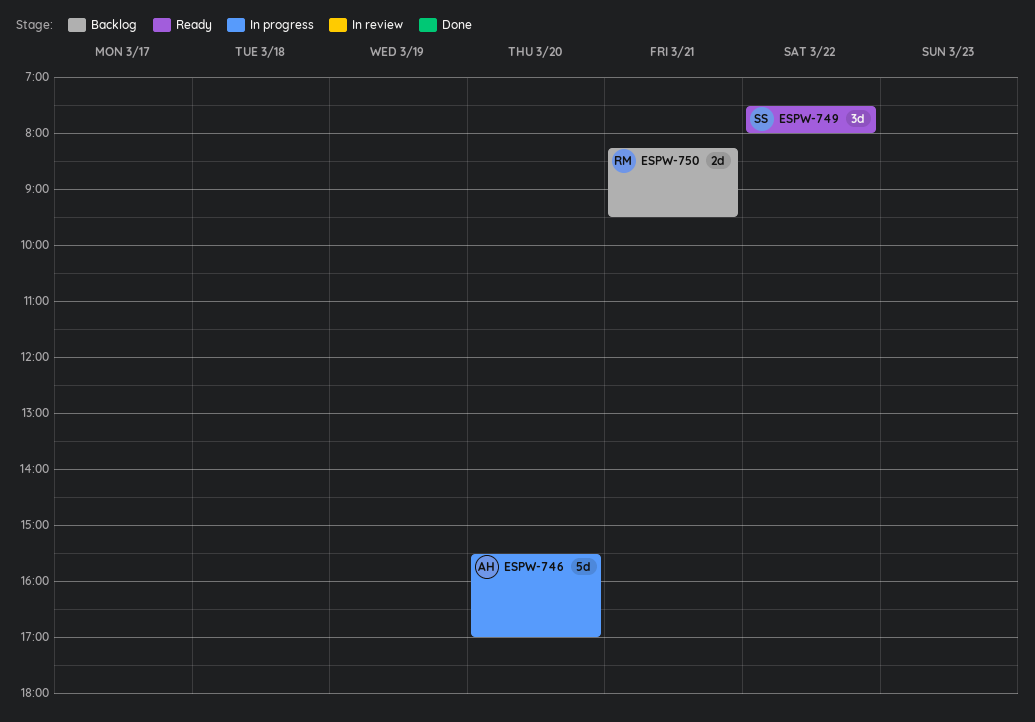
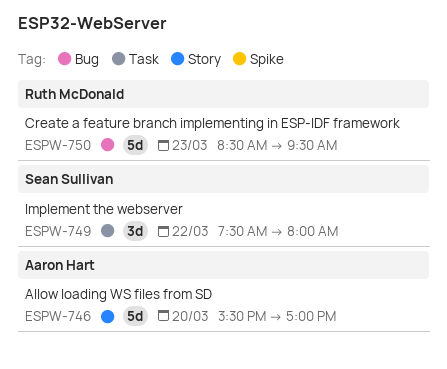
ESPW-750, estimate: 2d -> 5d
ESPW-750, day: Mar 21 -> Mar 23
ESPW-750, begins: 08:15 -> 08:30

